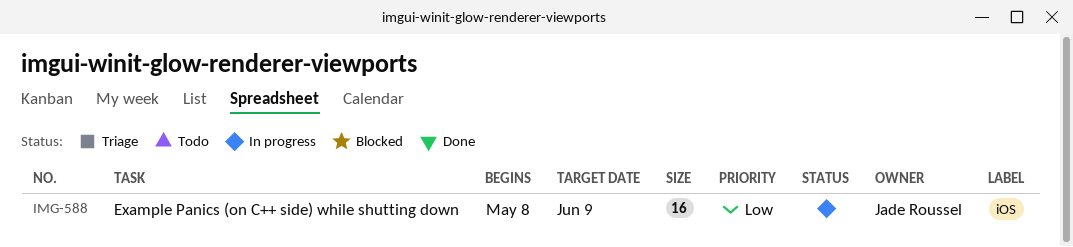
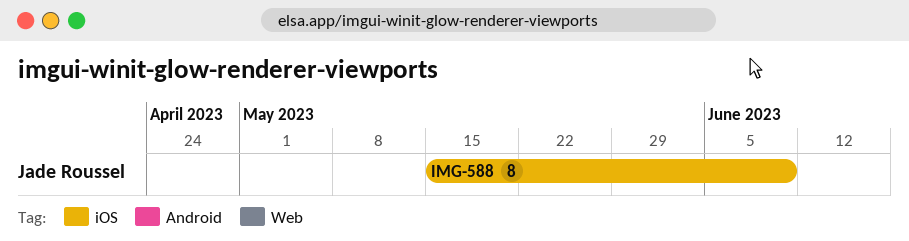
IMG-588, estimate: 16 -> 8
IMG-588, start: May 8 -> May 15

